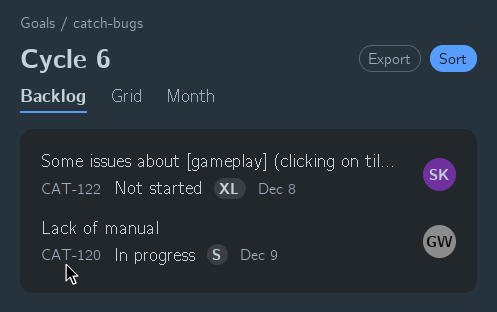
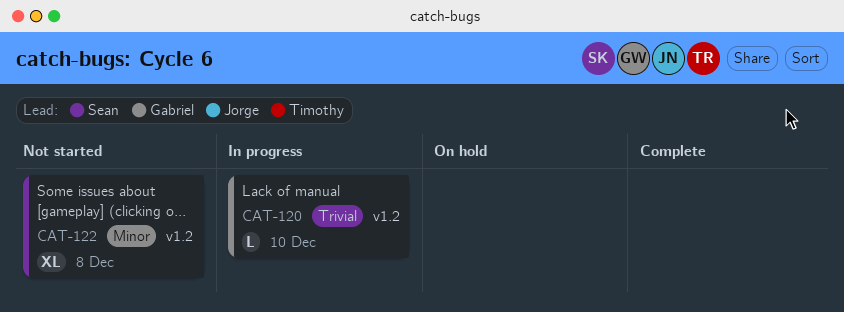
CAT-120, estimate: S -> L
CAT-120, due: Dec 9 -> Dec 10

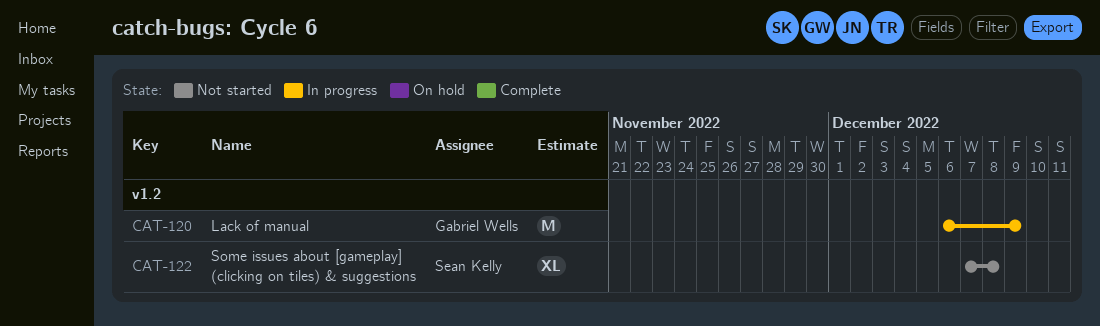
CAT-120, estimate: L -> M
CAT-120, due: Dec 10 -> Dec 9

